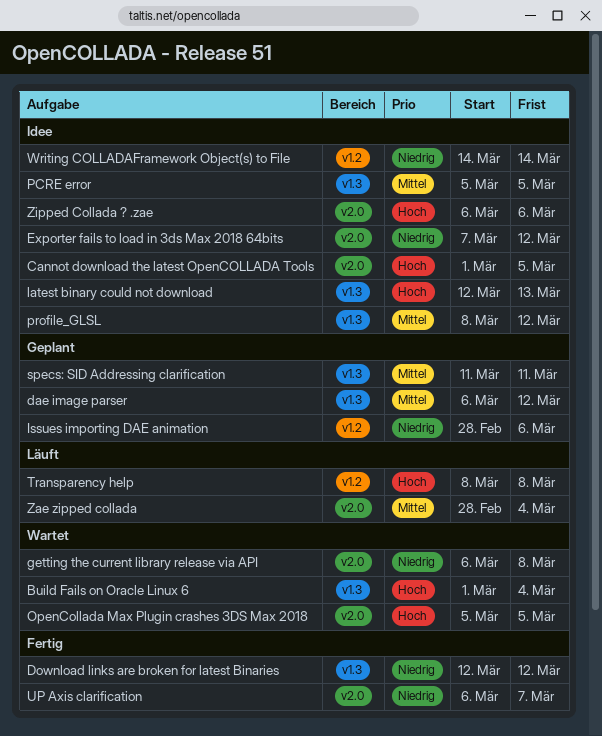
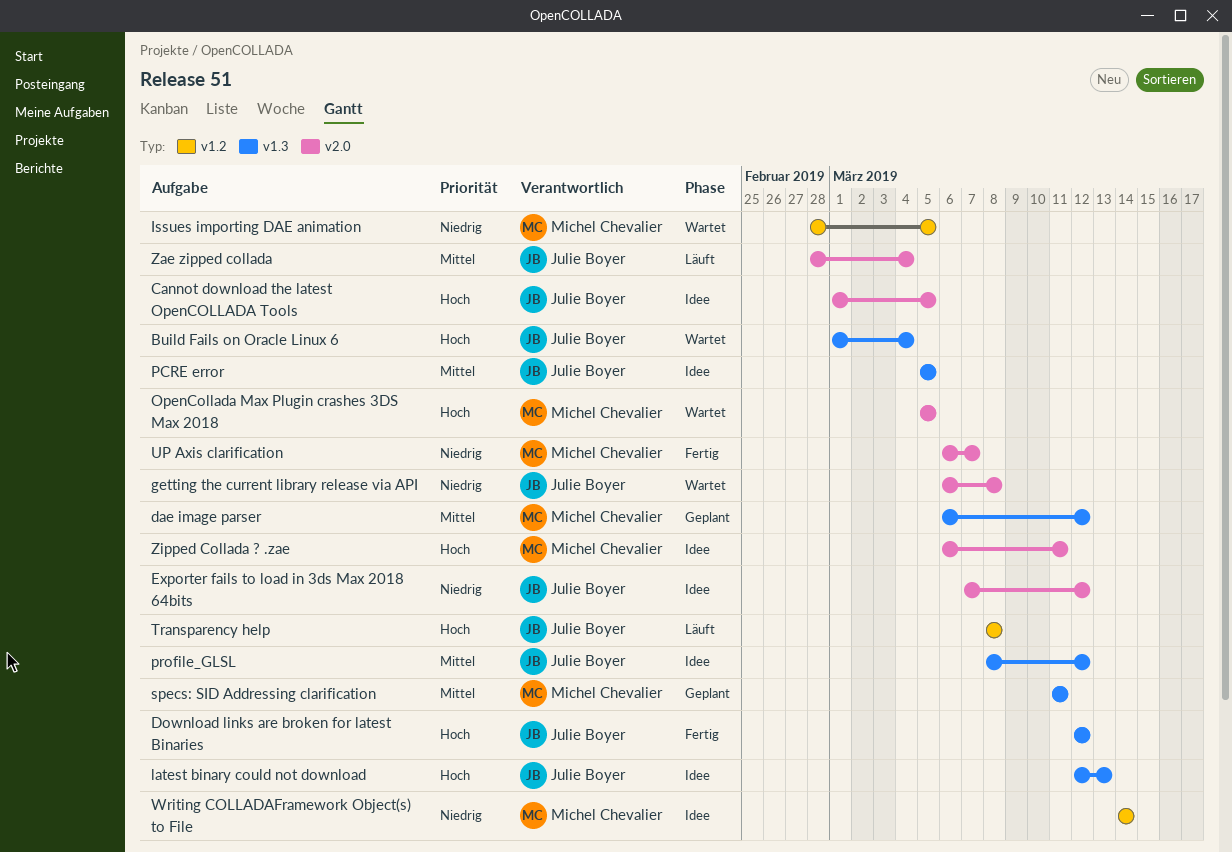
Download links are broken for latest Binaries, priority: Niedrig -> Hoch
Issues importing DAE animation, status: Geplant -> Wartet
Issues importing DAE animation, due: Mar 6 -> Mar 5
Zipped Collada ? .zae, due: Mar 6 -> Mar 11

